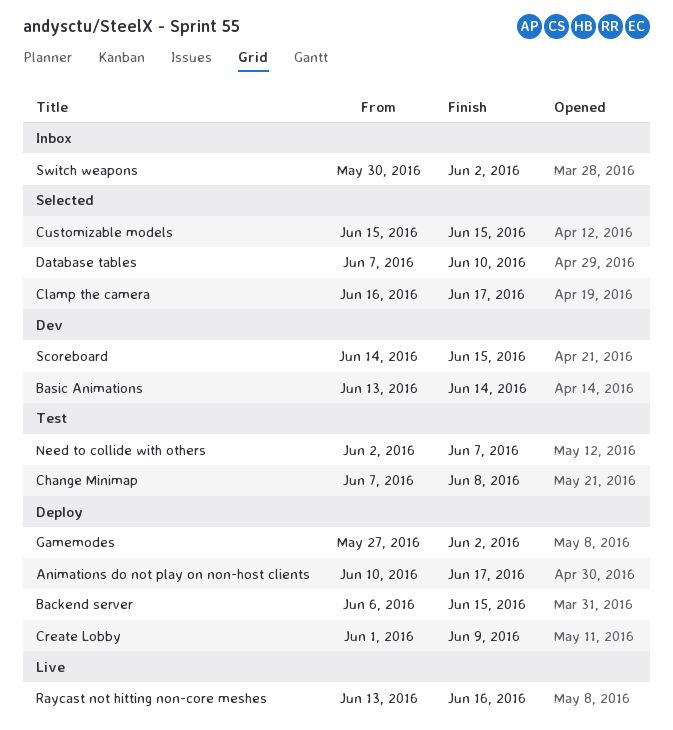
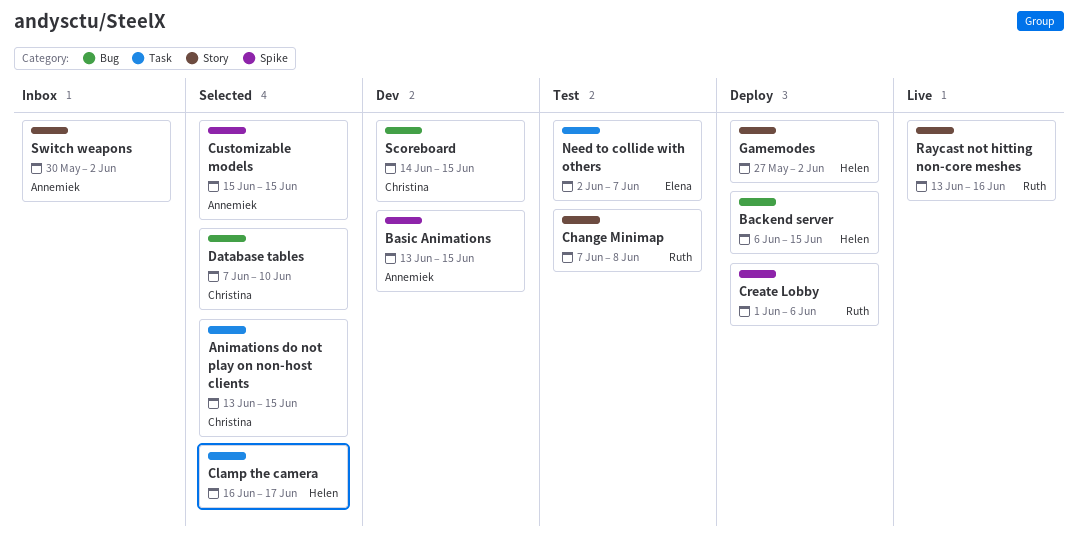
Animations do not play on non-host clients, status: Deploy -> Selected
Animations do not play on non-host clients, start: Jun 10 -> Jun 13
Animations do not play on non-host clients, due: Jun 17 -> Jun 15
Basic Animations, due: Jun 14 -> Jun 15
Create Lobby, due: Jun 9 -> Jun 6

